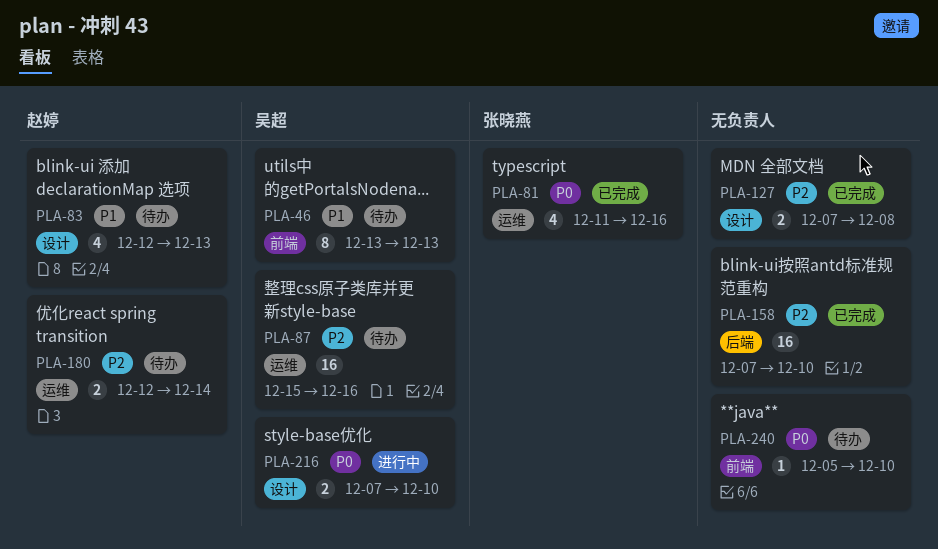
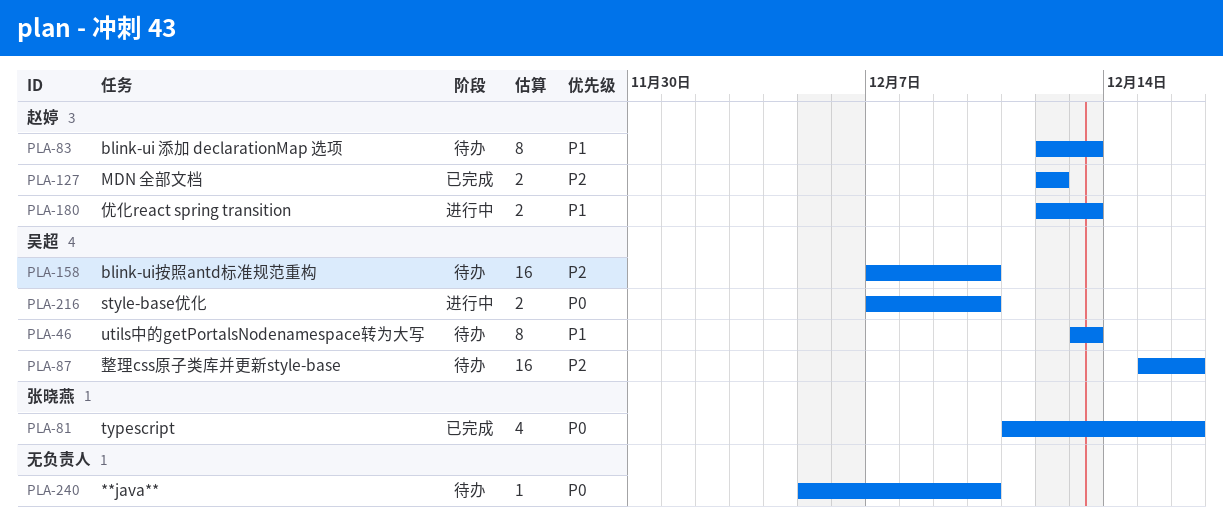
PLA-83, estimate: 4 -> 8
PLA-127, owner: none -> 赵婷
PLA-127, start: Dec 7 -> Dec 12
PLA-127, due: Dec 8 -> Dec 12
PLA-158, status: 已完成 -> 待办
PLA-158, owner: none -> 吴超
PLA-180, status: 待办 -> 进行中
PLA-180, priority: P2 -> P1
PLA-180, due: Dec 14 -> Dec 13

